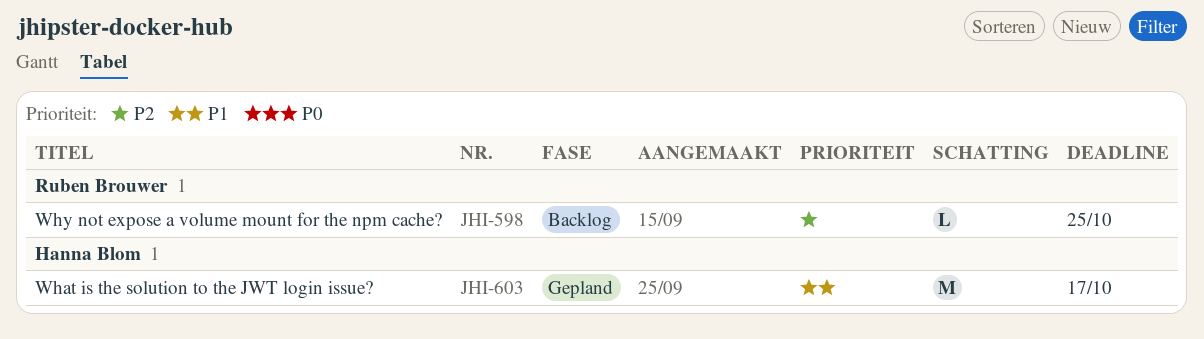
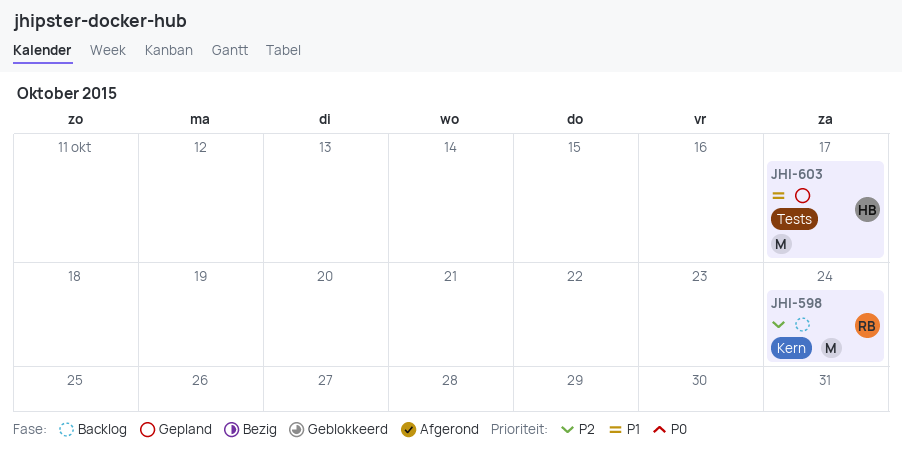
JHI-598, estimate: L -> M
JHI-598, due: Oct 25 -> Oct 24

